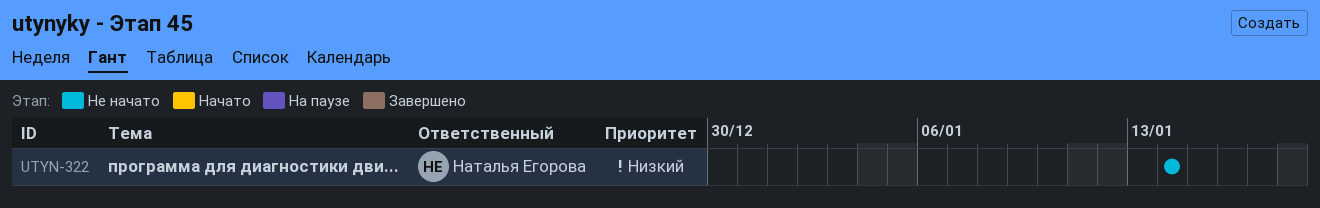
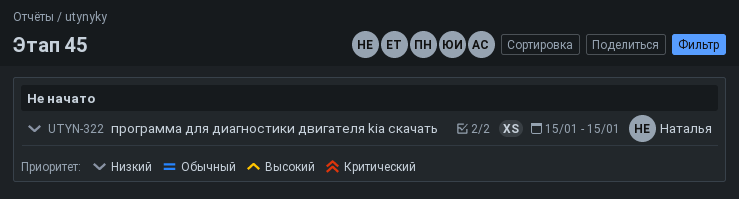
UTYN-322, start: Jan 14 -> Jan 15
UTYN-322, due: Jan 14 -> Jan 15

